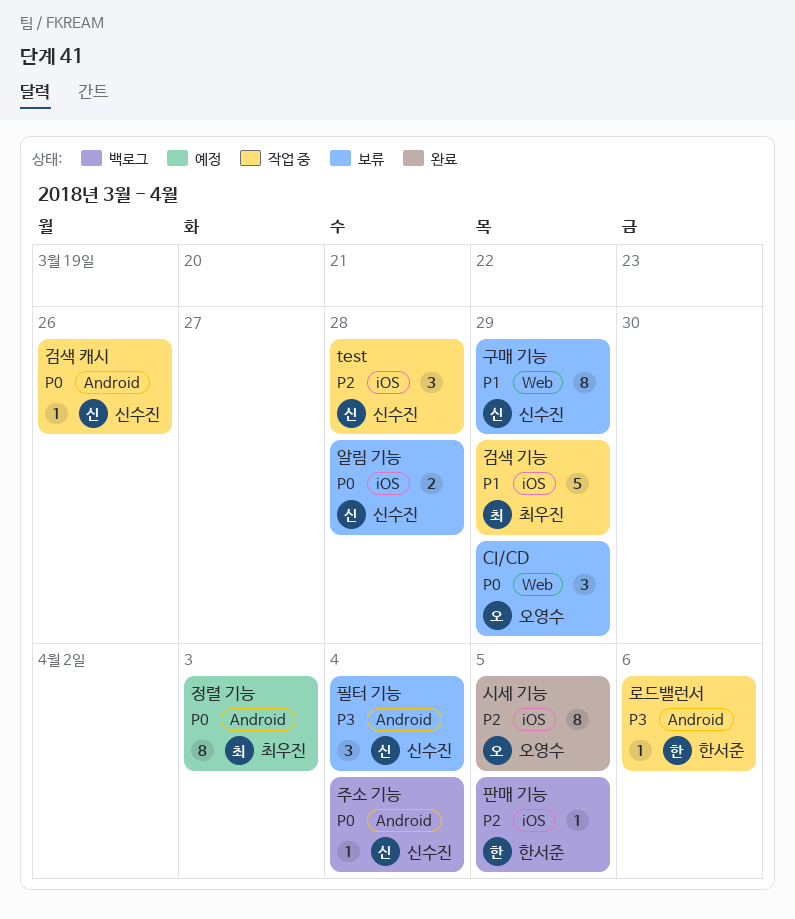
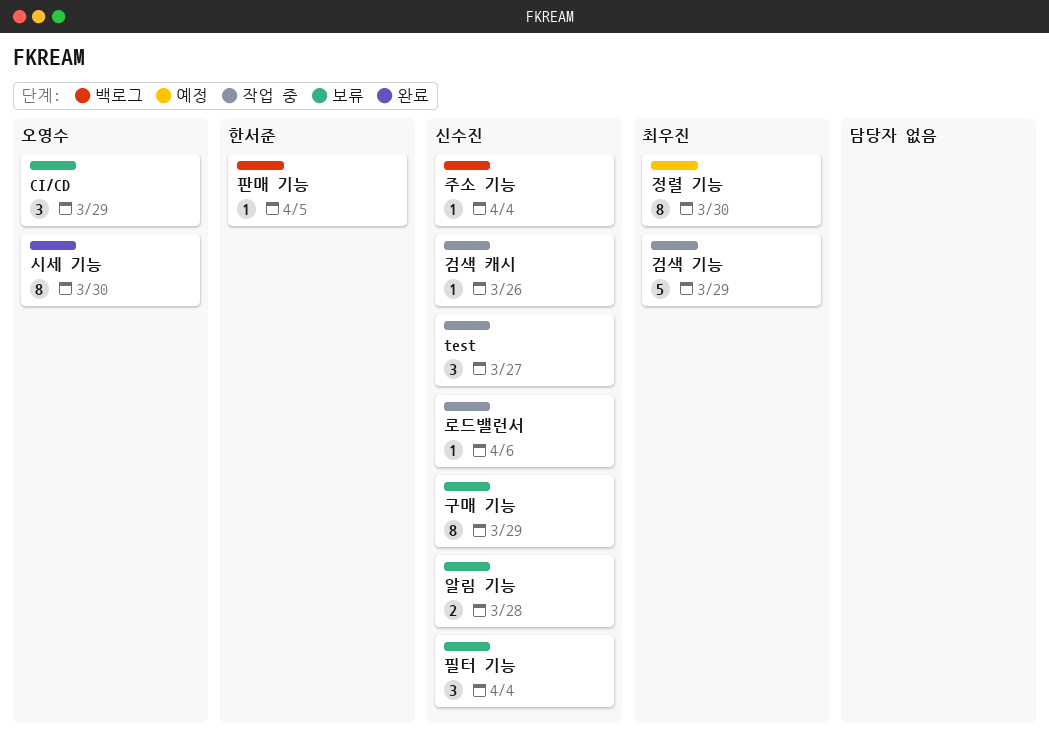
test, due: Mar 28 -> Mar 27
로드밸런서, owner: 한서준 -> 신수진
시세 기능, due: Apr 5 -> Mar 30
정렬 기능, due: Apr 3 -> Mar 30

